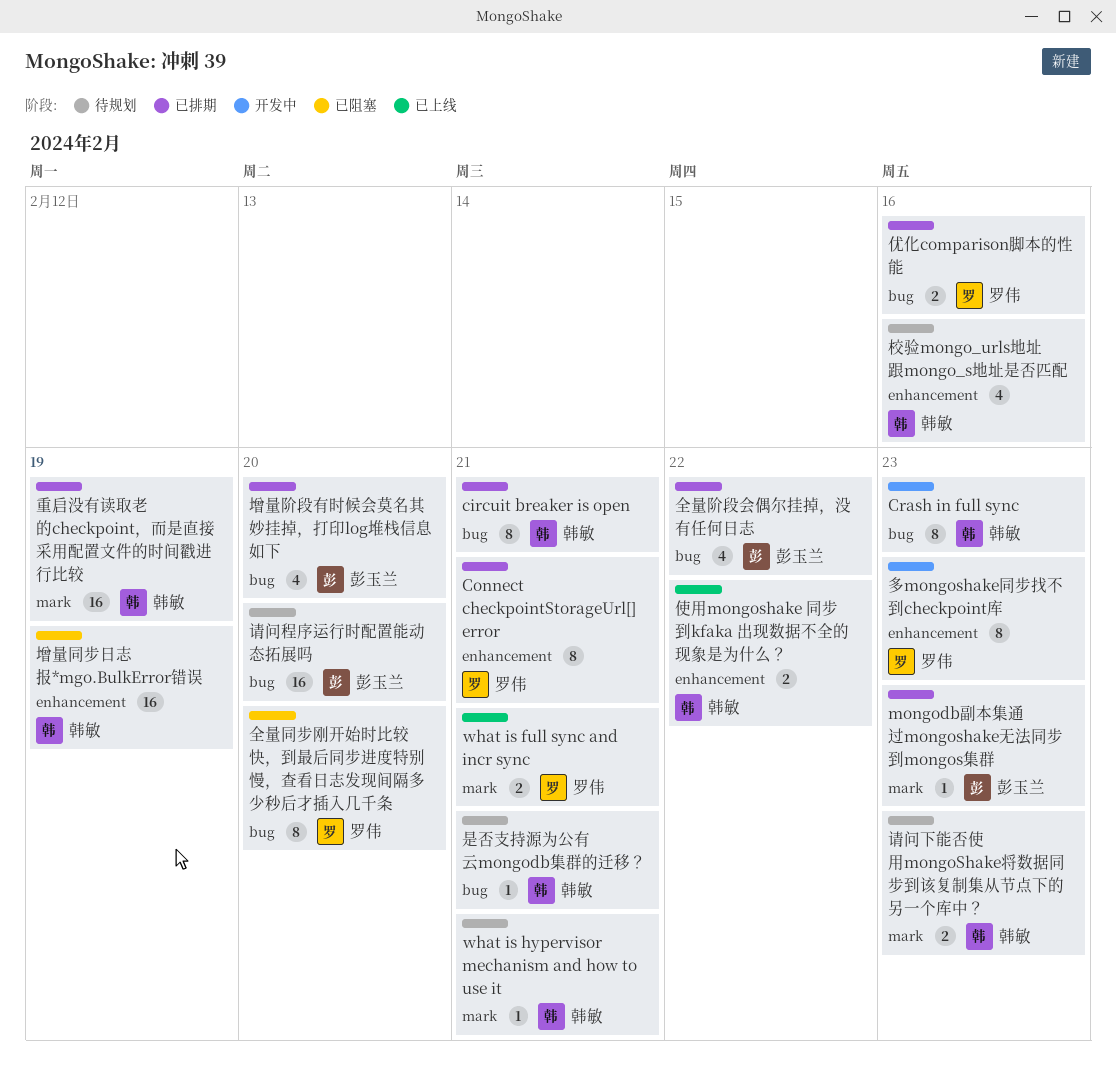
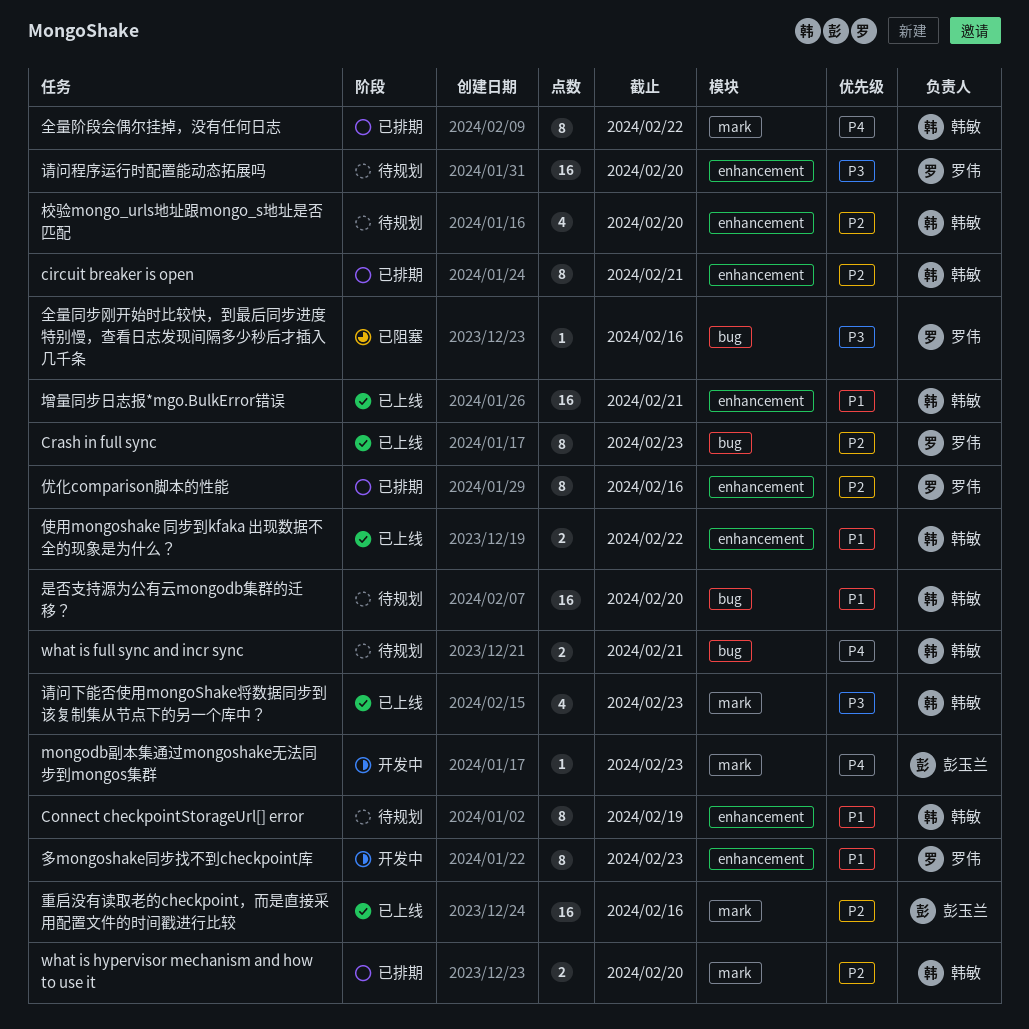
circuit breaker is open, label: bug -> enhancement
Connect checkpointStorageUrl[] error, status: 已排期 -> 待规划
Connect checkpointStorageUrl[] error, owner: 罗伟 -> 韩敏
Connect checkpointStorageUrl[] error, due: Feb 21 -> Feb 19
Crash in full sync, status: 开发中 -> 已上线
Crash in full sync, owner: 韩敏 -> 罗伟
mongodb副本集通过mongoshake无法同步到mongos集群, status: 已排期 -> 开发中
what is full sync and incr sync, status: 已上线 -> 待规划
what is full sync and incr sync, owner: 罗伟 -> 韩敏
what is full sync and incr sync, label: mark -> bug
what is hypervisor mechanism and how to use it, status: 待规划 -> 已排期
what is hypervisor mechanism and how to use it, estimate: 1 -> 2
what is hypervisor mechanism and how to use it, due: Feb 21 -> Feb 20
优化comparison脚本的性能, label: bug -> enhancement
优化comparison脚本的性能, estimate: 2 -> 8
全量同步刚开始时比较快，到最后同步进度特别慢，查看日志发现间隔多少秒后才插入几千条, estimate: 8 -> 1
全量同步刚开始时比较快，到最后同步进度特别慢，查看日志发现间隔多少秒后才插入几千条, due: Feb 20 -> Feb 16
全量阶段会偶尔挂掉，没有任何日志, owner: 彭玉兰 -> 韩敏
全量阶段会偶尔挂掉，没有任何日志, label: bug -> mark
全量阶段会偶尔挂掉，没有任何日志, estimate: 4 -> 8
增量同步日志报*mgo.BulkError错误, status: 已阻塞 -> 已上线
增量同步日志报*mgo.BulkError错误, due: Feb 19 -> Feb 21
增量阶段有时候会莫名其妙挂掉，打印log堆栈信息如下: present -> none
是否支持源为公有云mongodb集群的迁移？, estimate: 1 -> 16
是否支持源为公有云mongodb集群的迁移？, due: Feb 21 -> Feb 20
校验mongo_urls地址跟mongo_s地址是否匹配, due: Feb 16 -> Feb 20
请问下能否使用mongoShake将数据同步到该复制集从节点下的另一个库中？, status: 待规划 -> 已上线
请问下能否使用mongoShake将数据同步到该复制集从节点下的另一个库中？, estimate: 2 -> 4
请问程序运行时配置能动态拓展吗, owner: 彭玉兰 -> 罗伟
请问程序运行时配置能动态拓展吗, label: bug -> enhancement
重启没有读取老的checkpoint，而是直接采用配置文件的时间戳进行比较, status: 已排期 -> 已上线
重启没有读取老的checkpoint，而是直接采用配置文件的时间戳进行比较, owner: 韩敏 -> 彭玉兰
重启没有读取老的checkpoint，而是直接采用配置文件的时间戳进行比较, due: Feb 19 -> Feb 16

